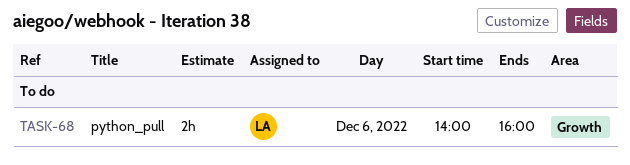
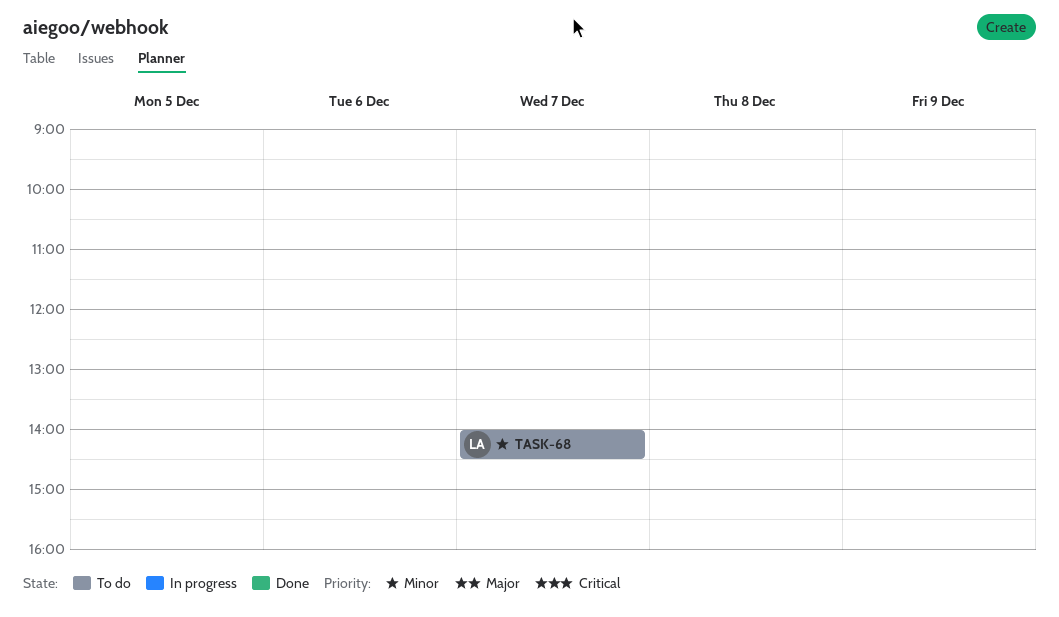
TASK-68, day: Dec 6 -> Dec 7
TASK-68, ends: 16:00 -> 14:30

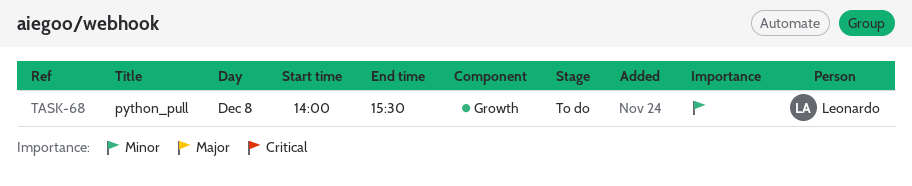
TASK-68, day: Dec 7 -> Dec 8
TASK-68, ends: 14:30 -> 15:30

